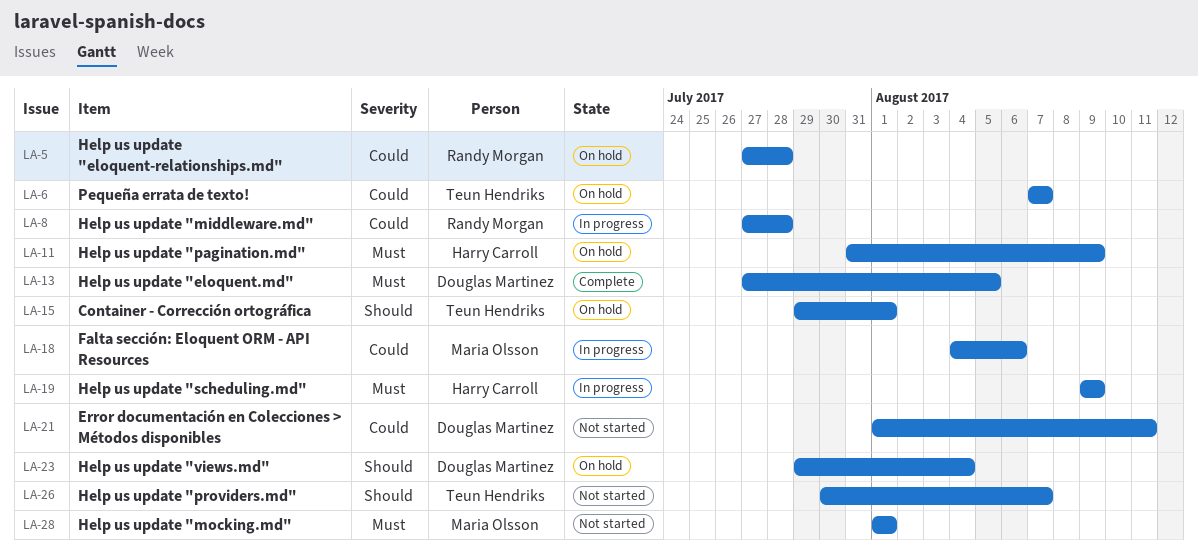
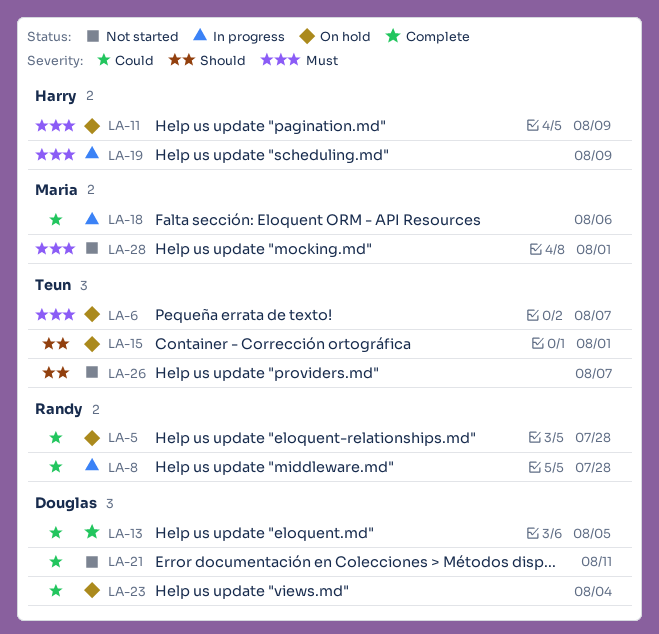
LA-6, priority: Could -> Must
LA-13, priority: Must -> Could
LA-23, priority: Should -> Could

